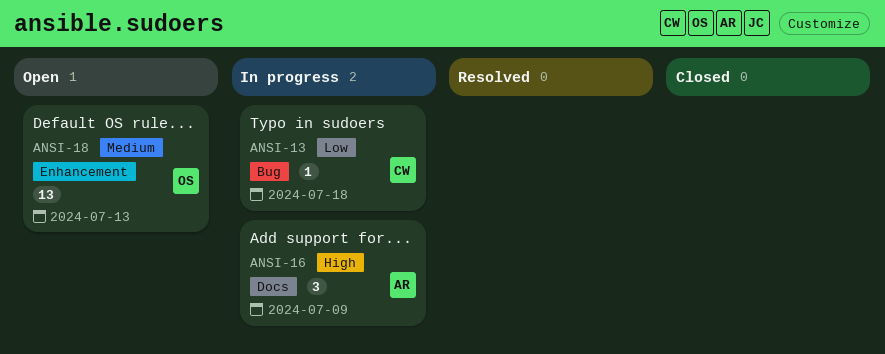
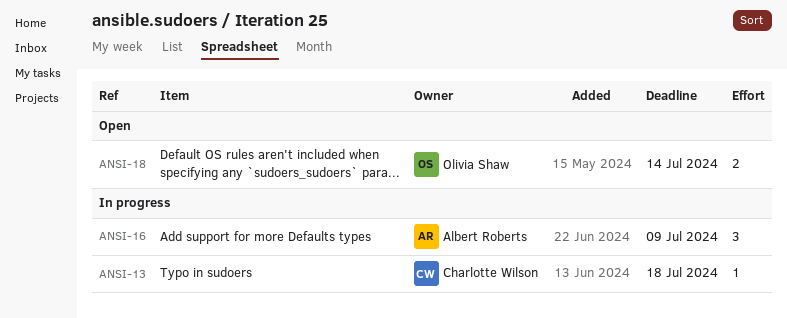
ANSI-18, estimate: 13 -> 2
ANSI-18, due: Jul 13 -> Jul 14

